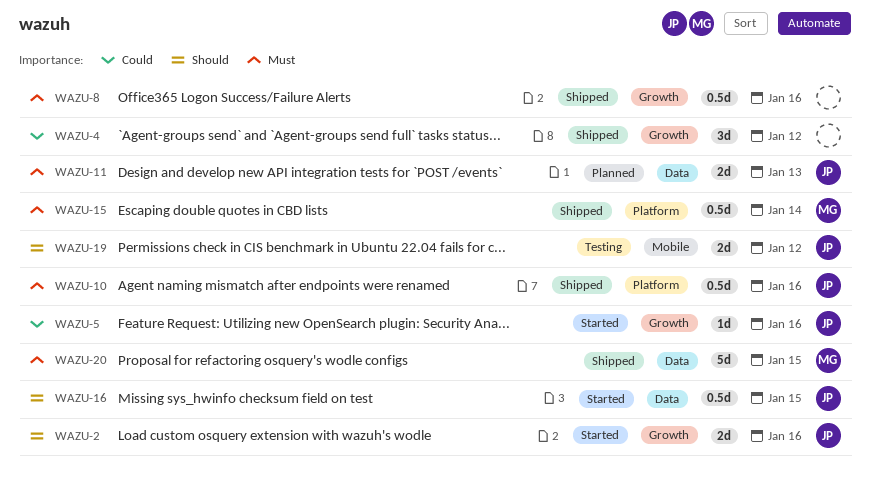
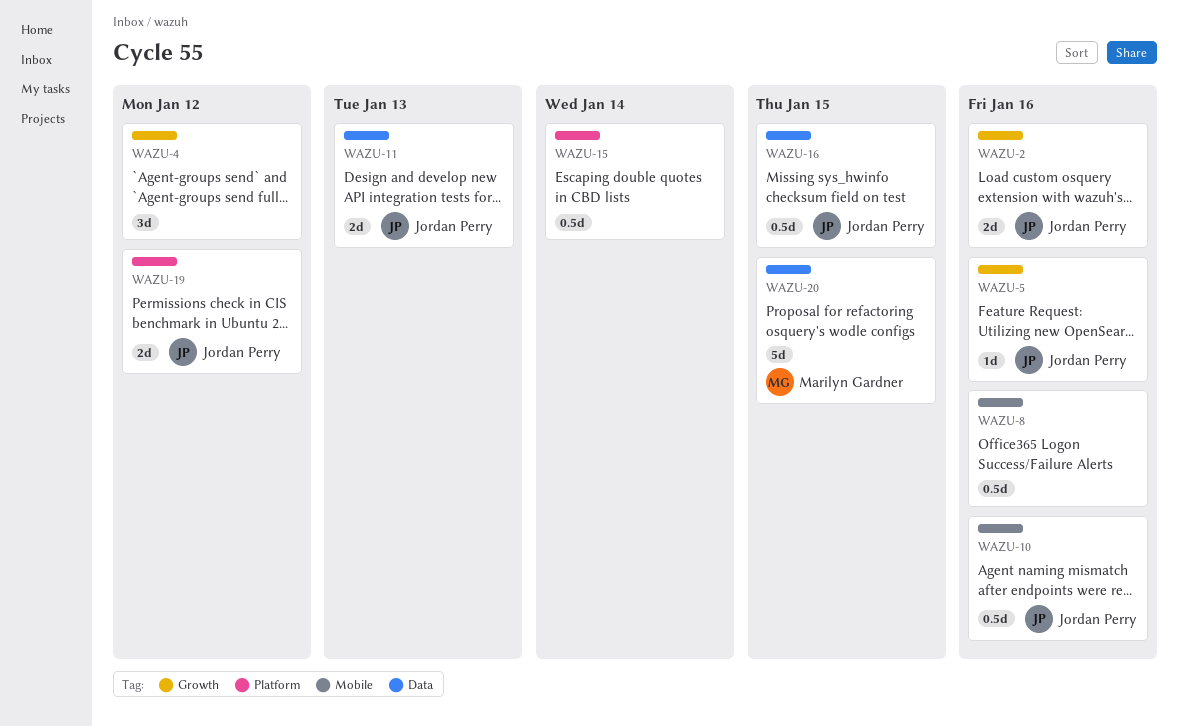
WAZU-8, label: Growth -> Mobile
WAZU-10, label: Platform -> Mobile
WAZU-15, owner: Marilyn Gardner -> none
WAZU-19, label: Mobile -> Platform

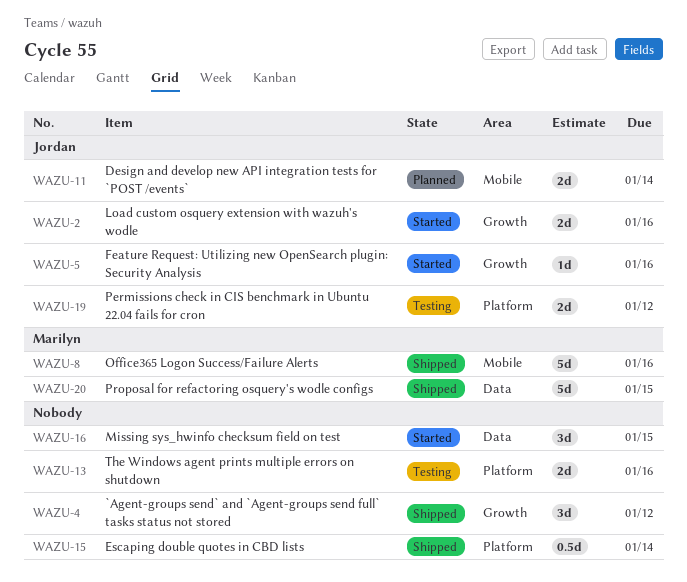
WAZU-8, owner: none -> Marilyn Gardner
WAZU-8, estimate: 0.5d -> 5d
WAZU-10: present -> none
WAZU-11, label: Data -> Mobile
WAZU-11, due: Jan 13 -> Jan 14
WAZU-13: none -> present
WAZU-16, owner: Jordan Perry -> none
WAZU-16, estimate: 0.5d -> 3d

